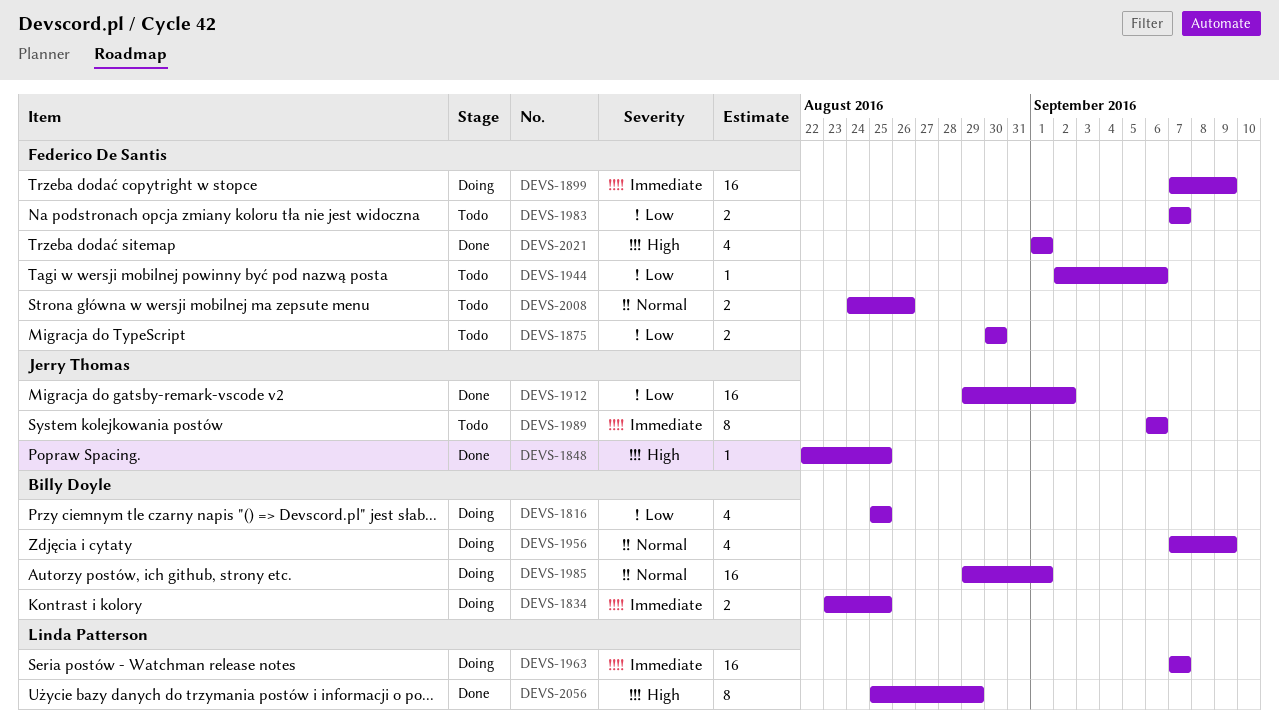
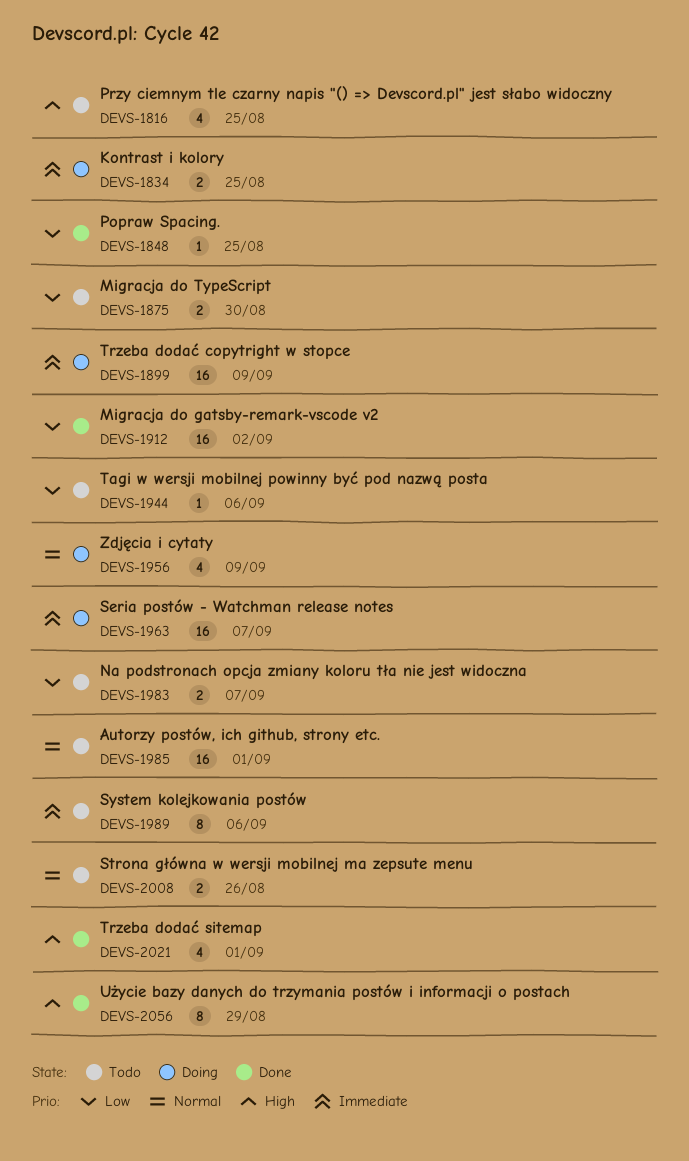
DEVS-1816, status: Doing -> Todo
DEVS-1816, priority: Low -> High
DEVS-1848, priority: High -> Low
DEVS-1985, status: Doing -> Todo

